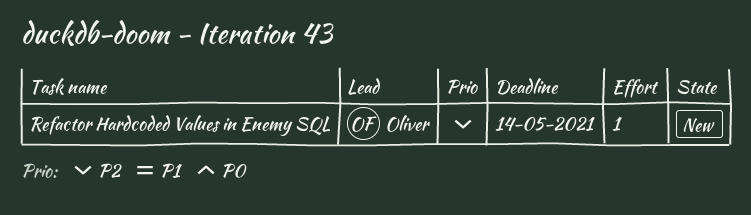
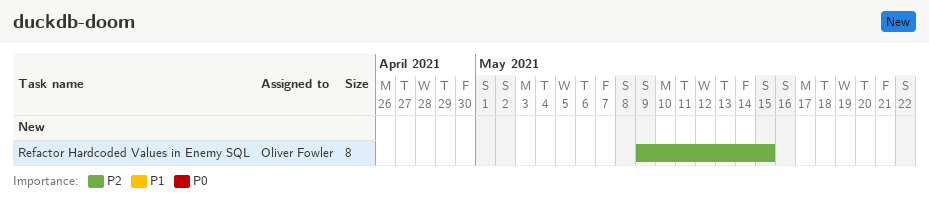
Refactor Hardcoded Values in Enemy SQL, estimate: 1 -> 8
Refactor Hardcoded Values in Enemy SQL, due: May 14 -> May 15

